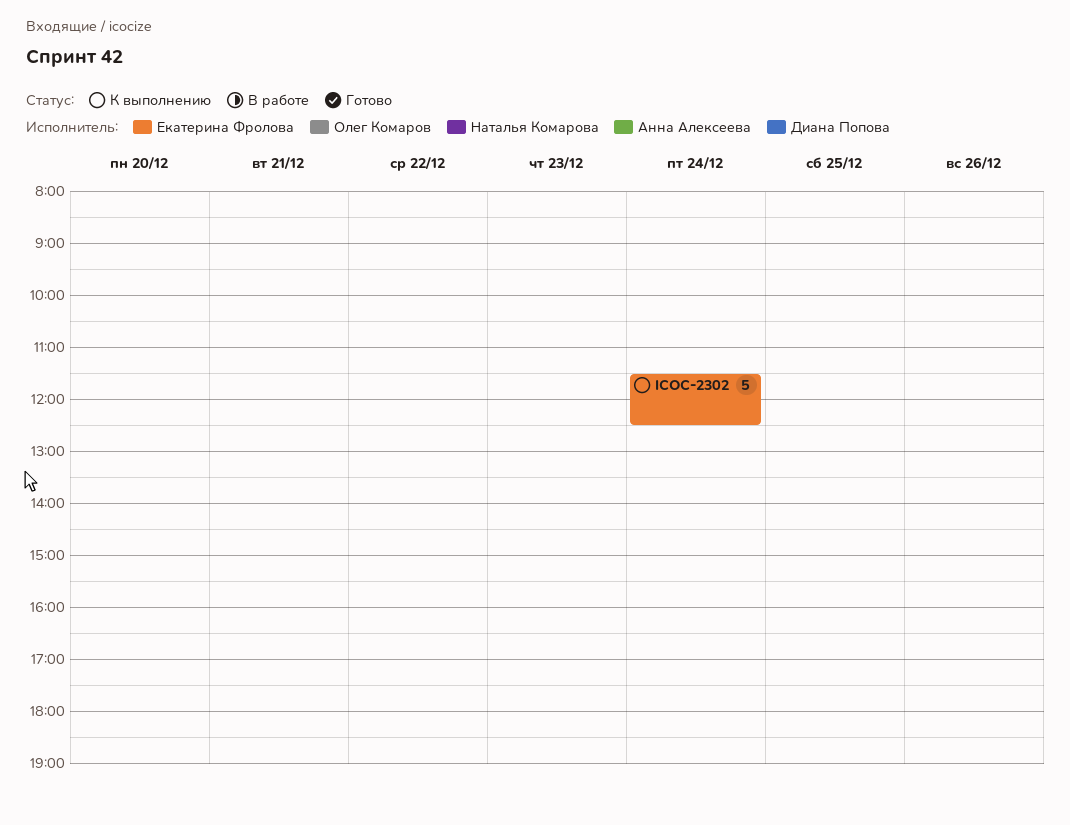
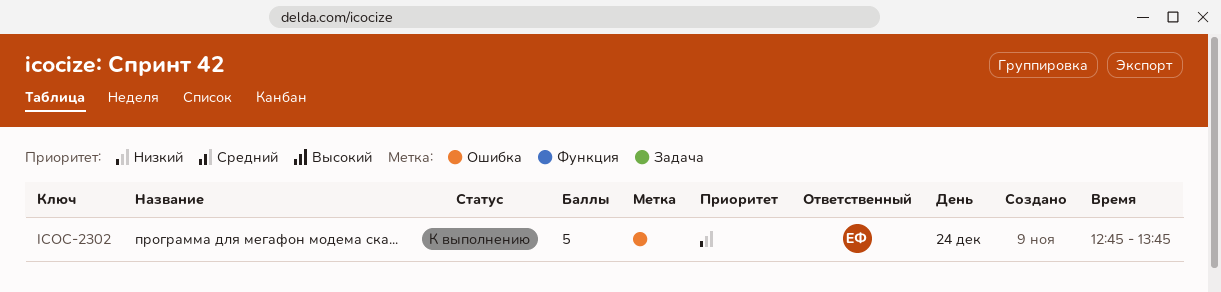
ICOC-2302, begins: 11:30 -> 12:45
ICOC-2302, ends: 12:30 -> 13:45

